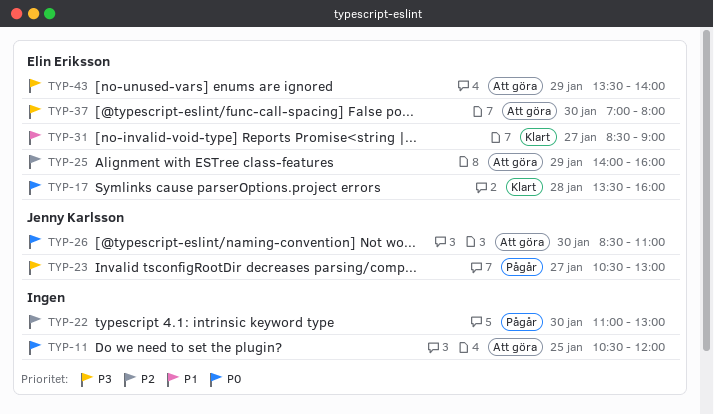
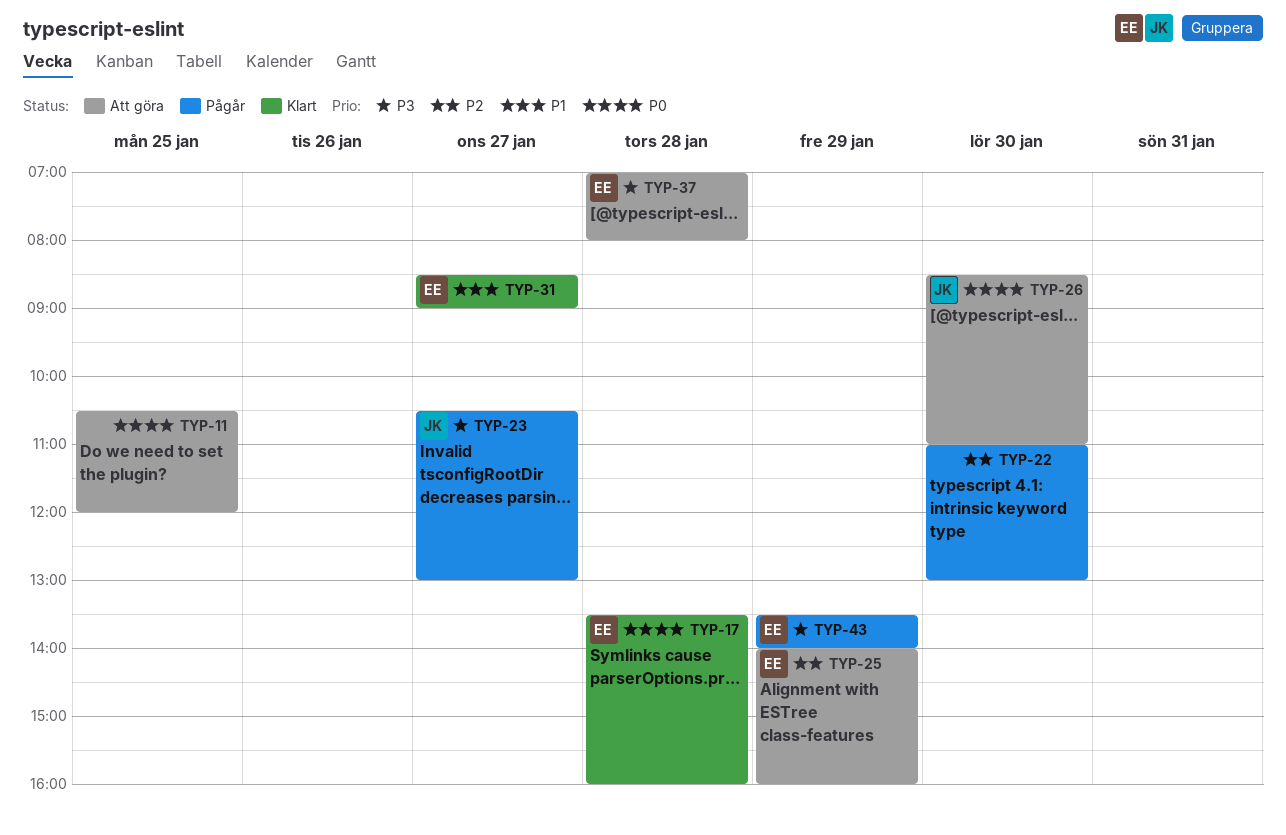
TYP-37, day: Jan 30 -> Jan 28
TYP-43, status: Att göra -> Pågår

